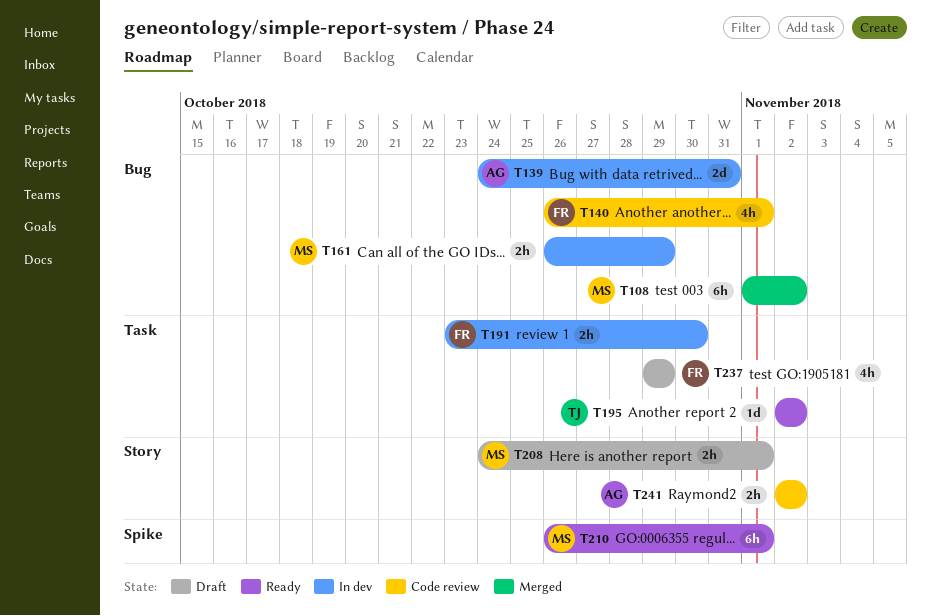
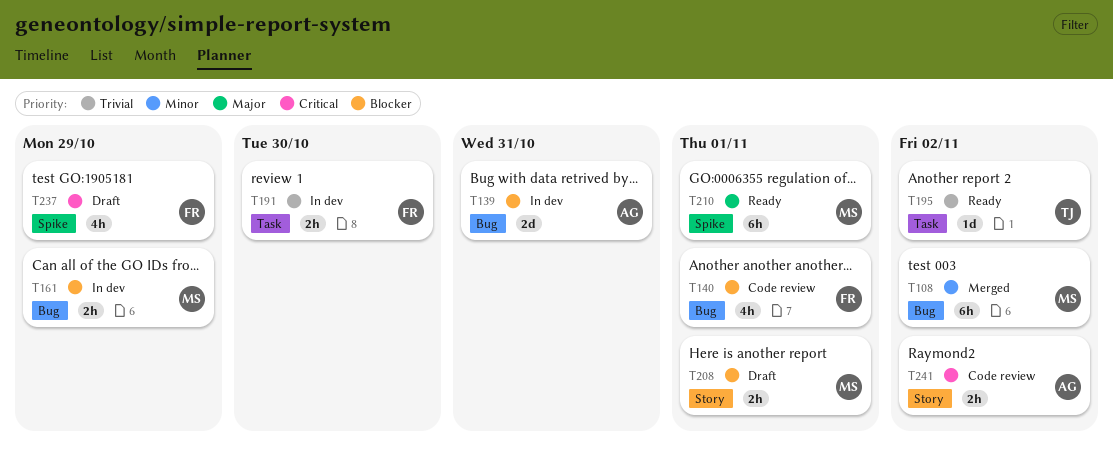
T237, label: Task -> Spike

